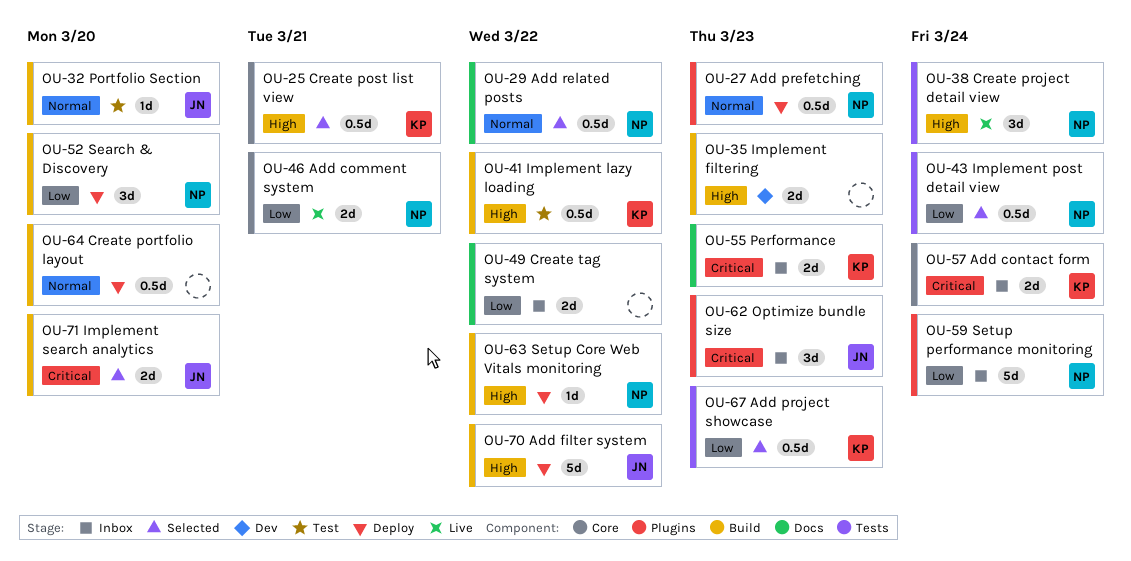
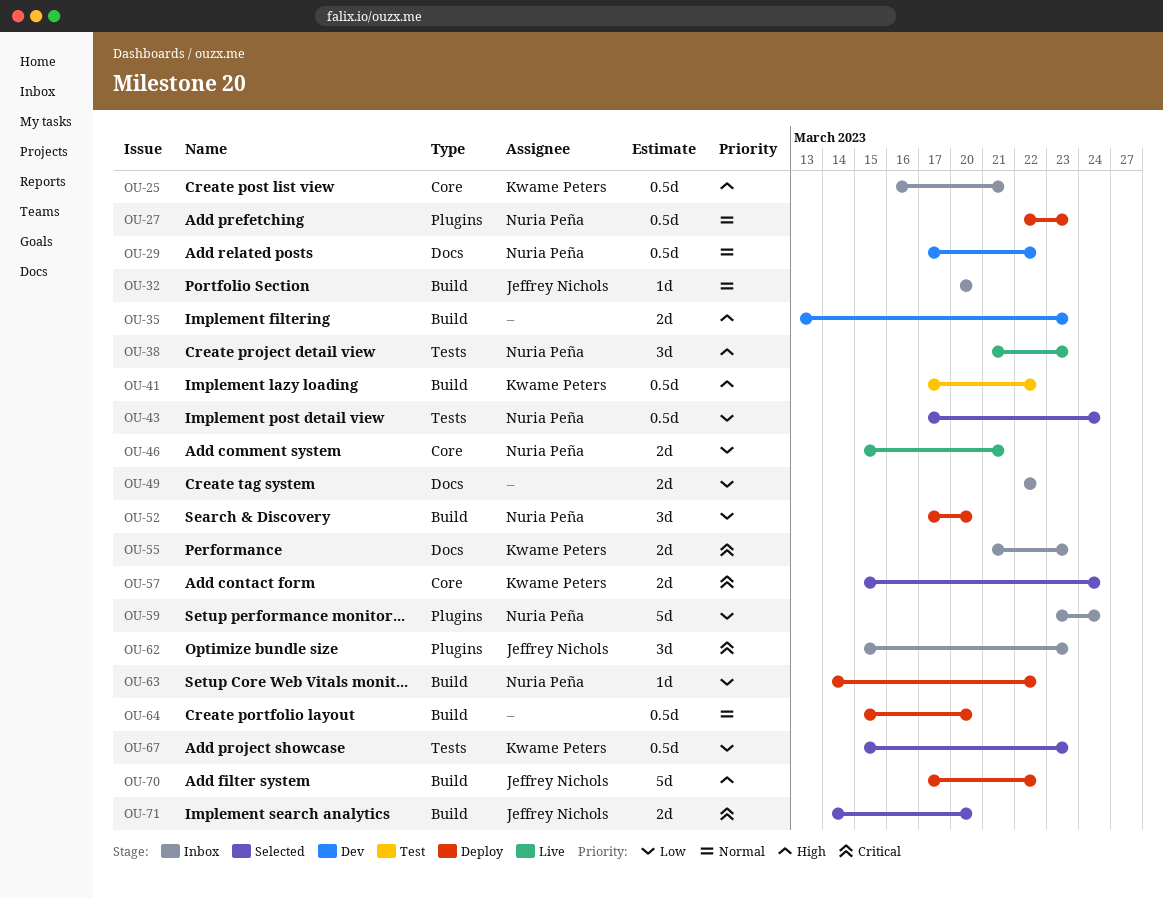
OU-25, status: Selected -> Inbox
OU-29, status: Selected -> Dev
OU-32, status: Test -> Inbox
OU-38, due: Mar 24 -> Mar 23
OU-57, status: Inbox -> Selected
OU-63, priority: High -> Low

